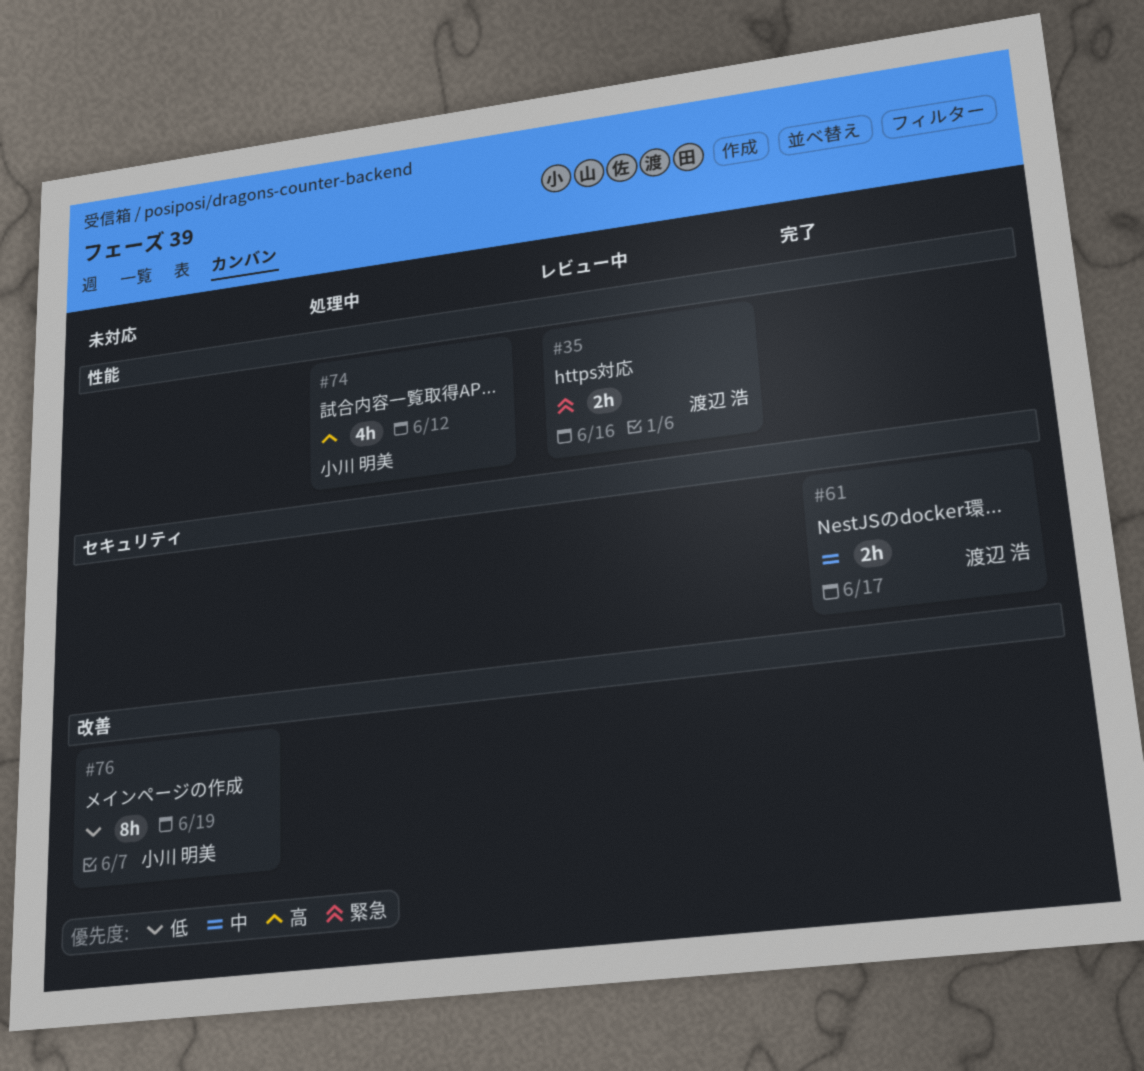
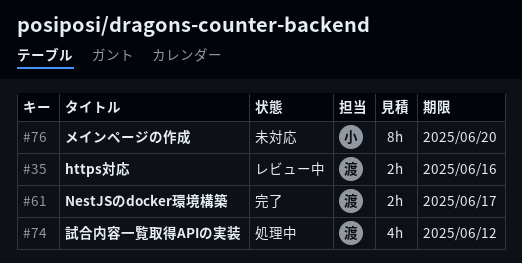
#74, owner: 小川 明美 -> 渡辺 浩
#76, due: Jun 19 -> Jun 20

